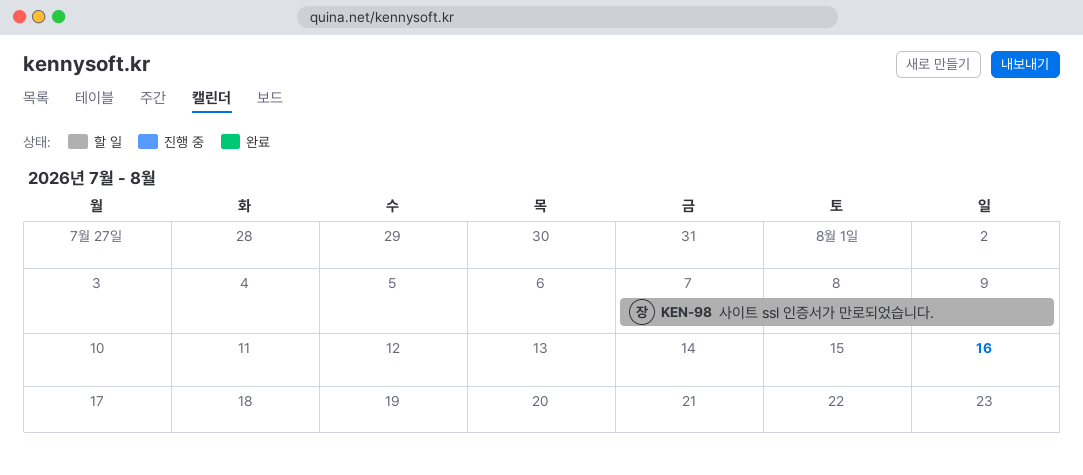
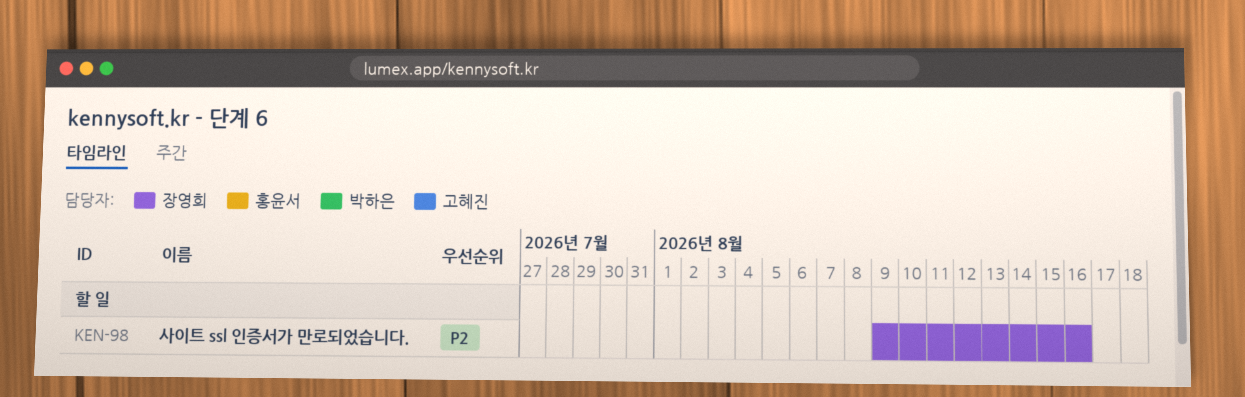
KEN-98, start: Aug 7 -> Aug 9
KEN-98, due: Aug 9 -> Aug 16

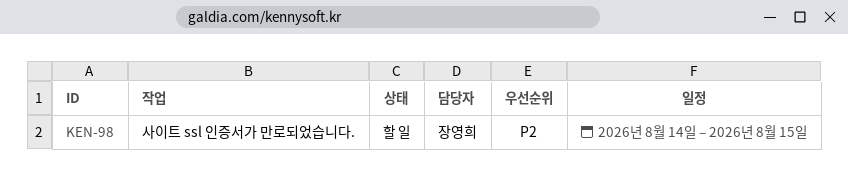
KEN-98, start: Aug 9 -> Aug 14
KEN-98, due: Aug 16 -> Aug 15

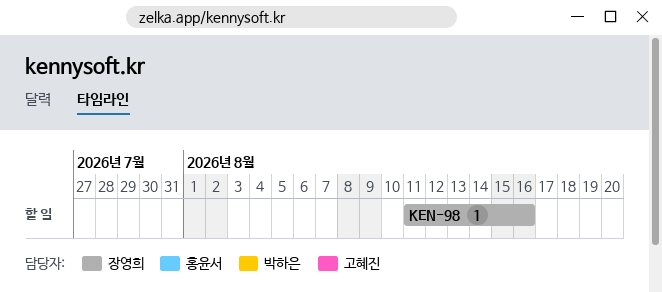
KEN-98, start: Aug 14 -> Aug 11
KEN-98, due: Aug 15 -> Aug 16

